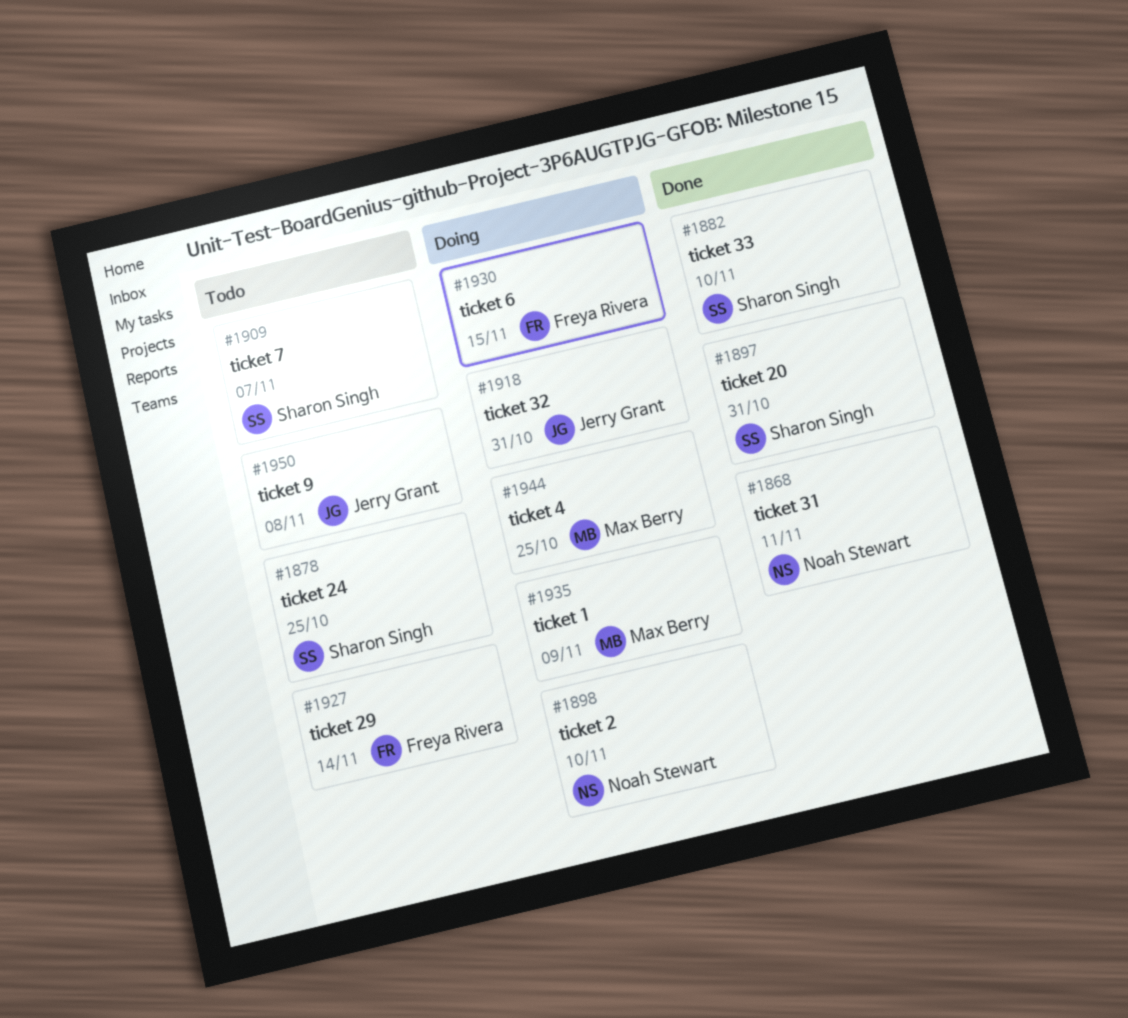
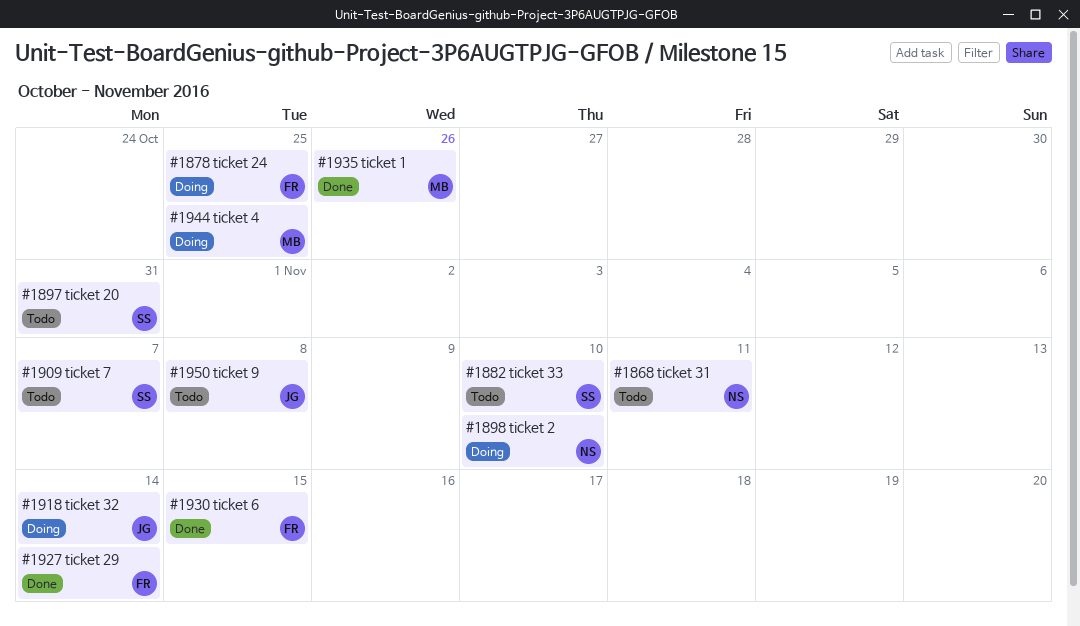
#1868, status: Done -> Todo
#1878, status: Todo -> Doing
#1878, owner: Sharon Singh -> Freya Rivera
#1882, status: Done -> Todo
#1897, status: Done -> Todo
#1918, due: Oct 31 -> Nov 14
#1927, status: Todo -> Done
#1930, status: Doing -> Done
#1935, status: Doing -> Done
#1935, due: Nov 9 -> Oct 26

